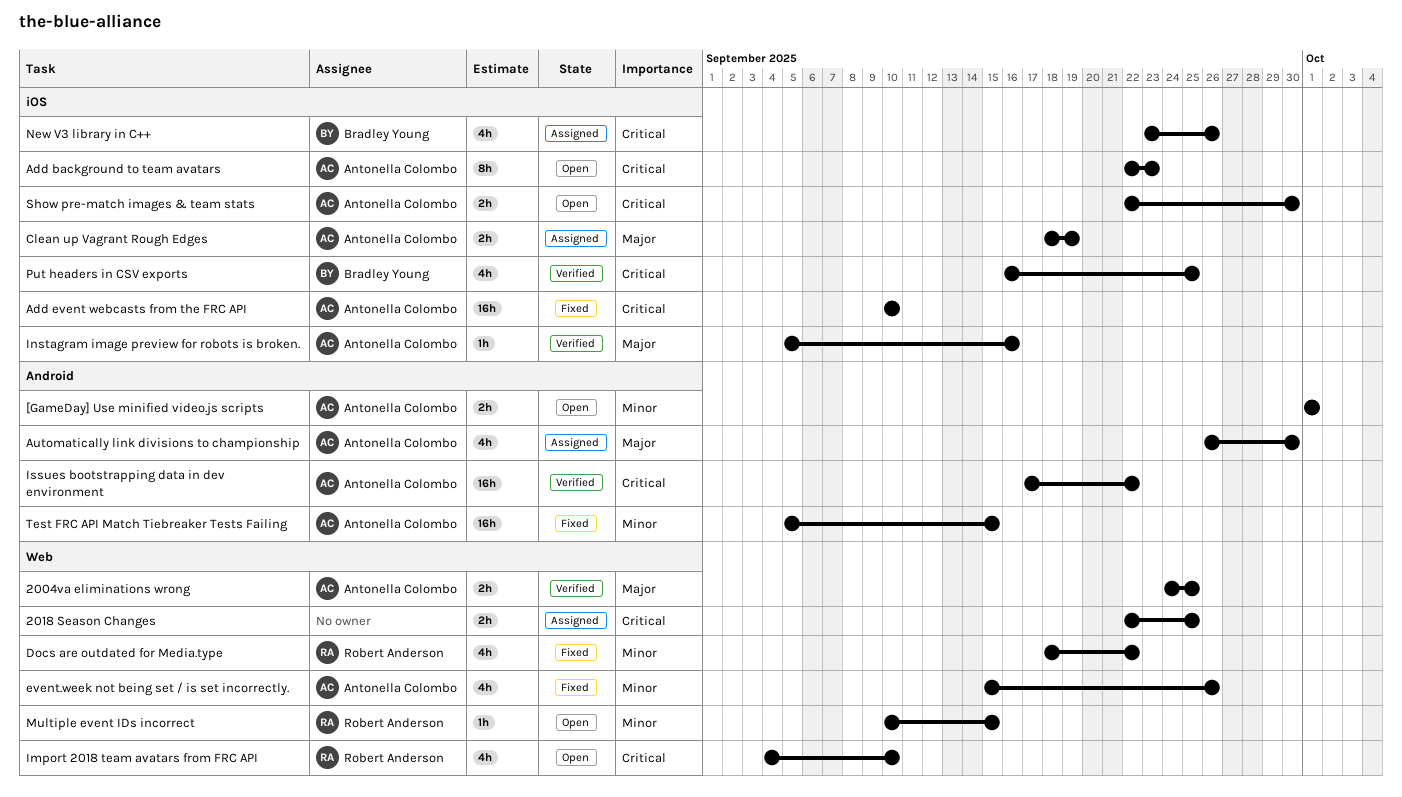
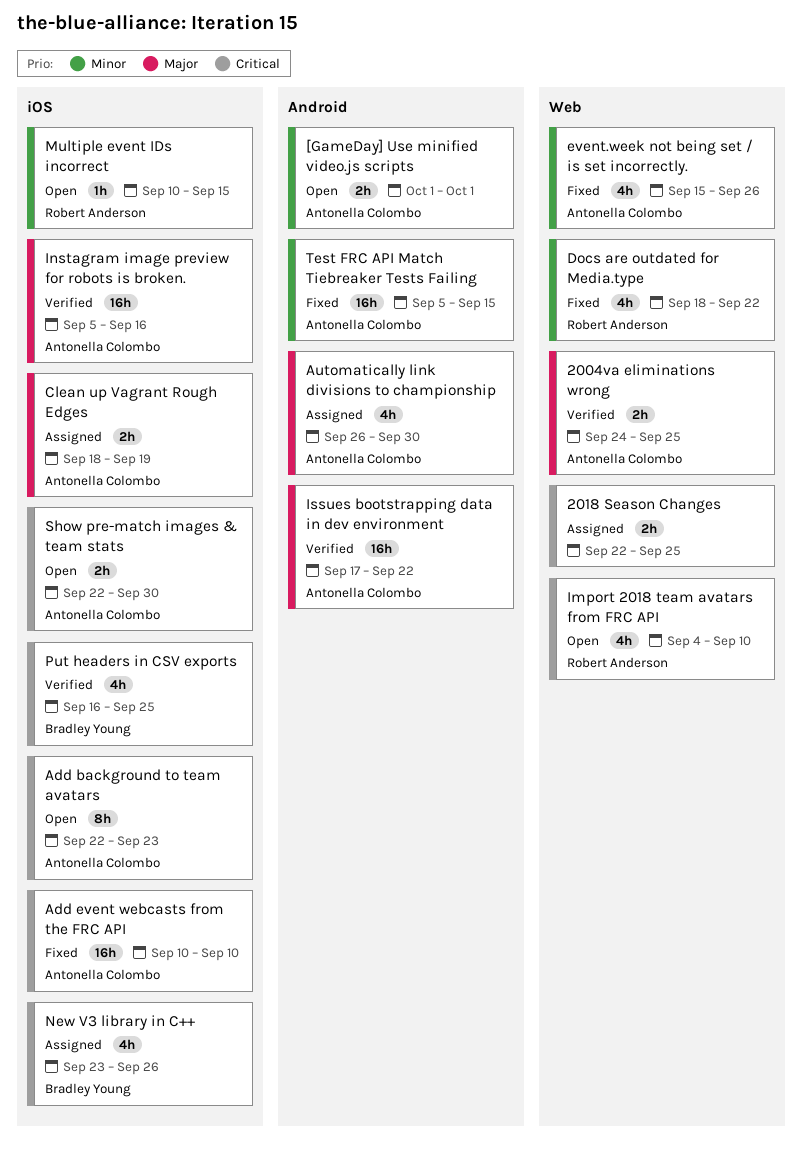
Instagram image preview for robots is broken., estimate: 1h -> 16h
Issues bootstrapping data in dev environment, priority: Critical -> Major
Multiple event IDs incorrect, label: Web -> iOS

